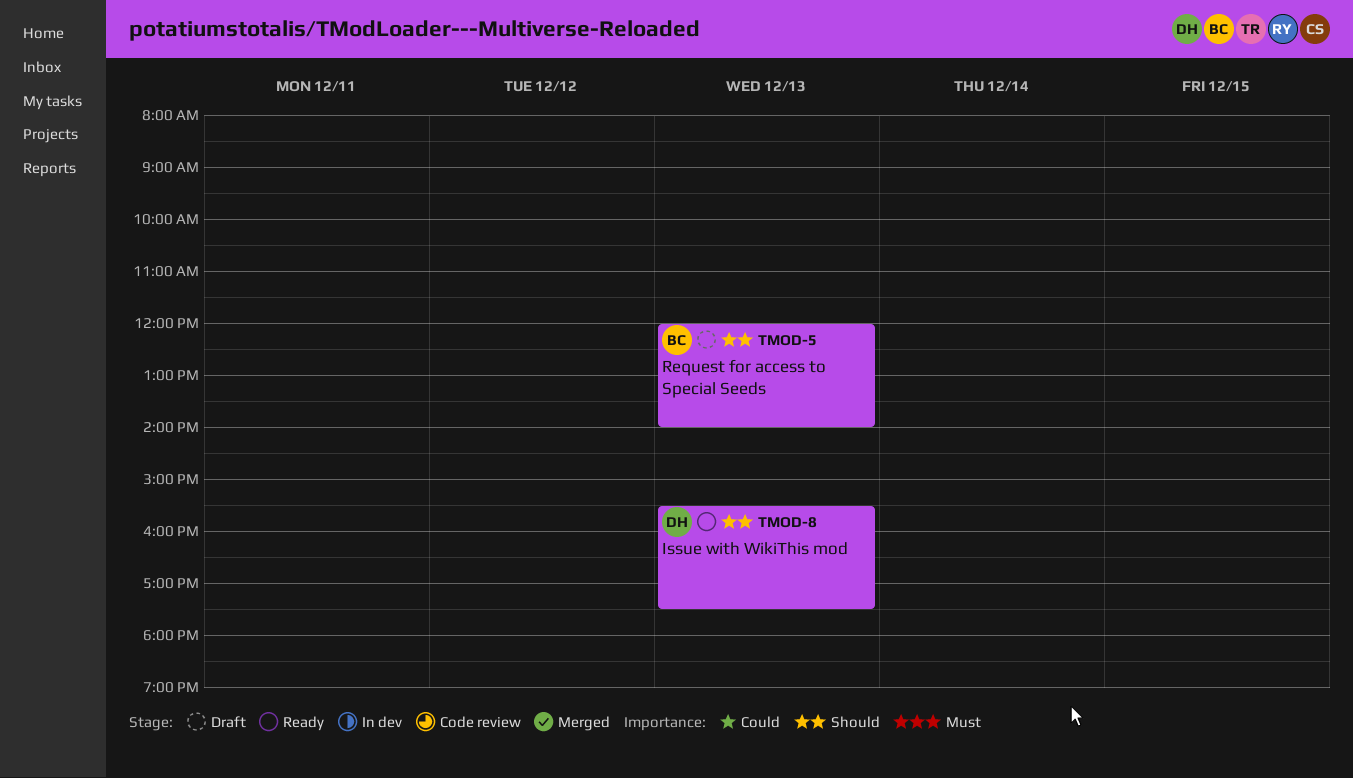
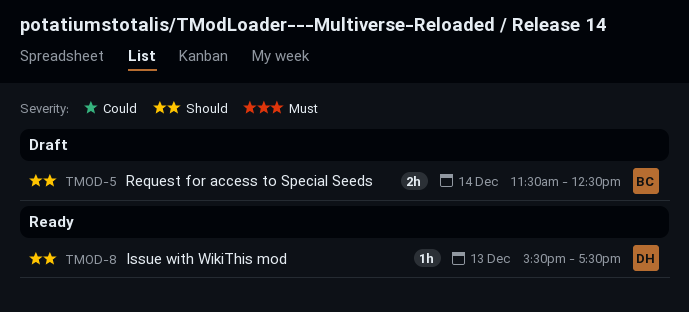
TMOD-5, day: Dec 13 -> Dec 14
TMOD-5, begins: 12:00 -> 11:30
TMOD-5, ends: 14:00 -> 12:30

